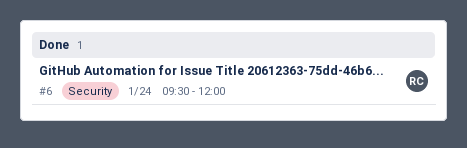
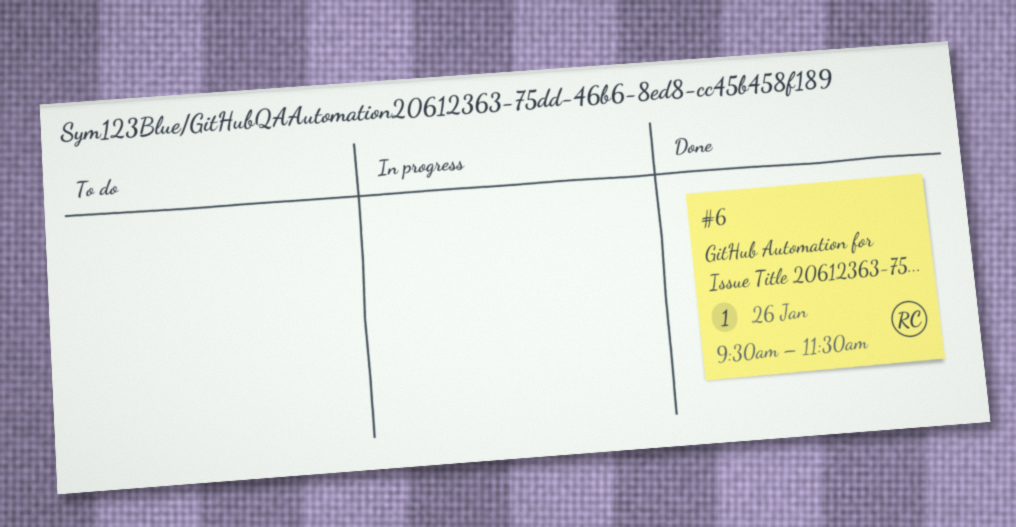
#6, day: Jan 24 -> Jan 26
#6, ends: 12:00 -> 11:30

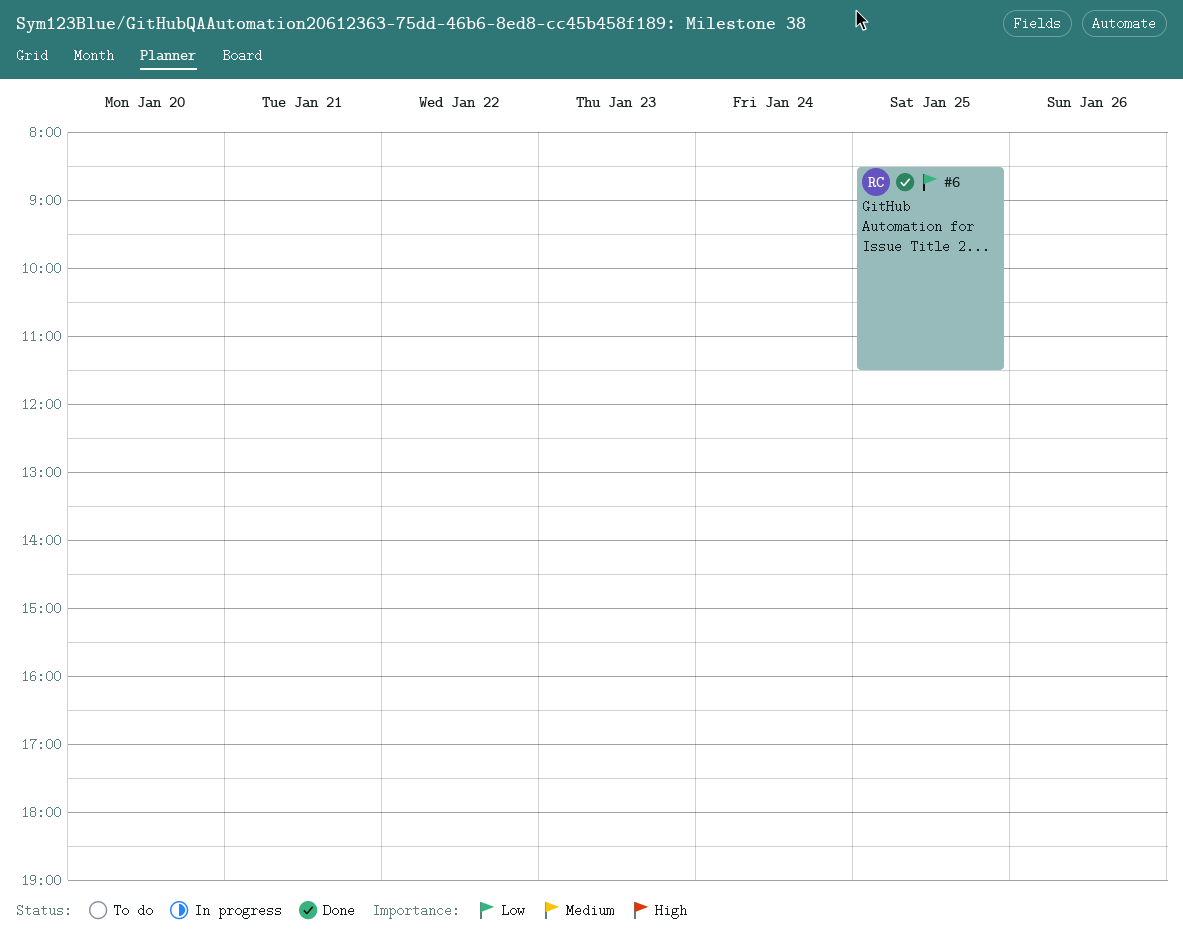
#6, day: Jan 26 -> Jan 25
#6, begins: 09:30 -> 08:30

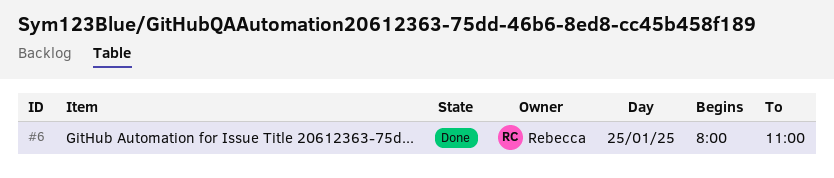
#6, begins: 08:30 -> 08:00
#6, ends: 11:30 -> 11:00

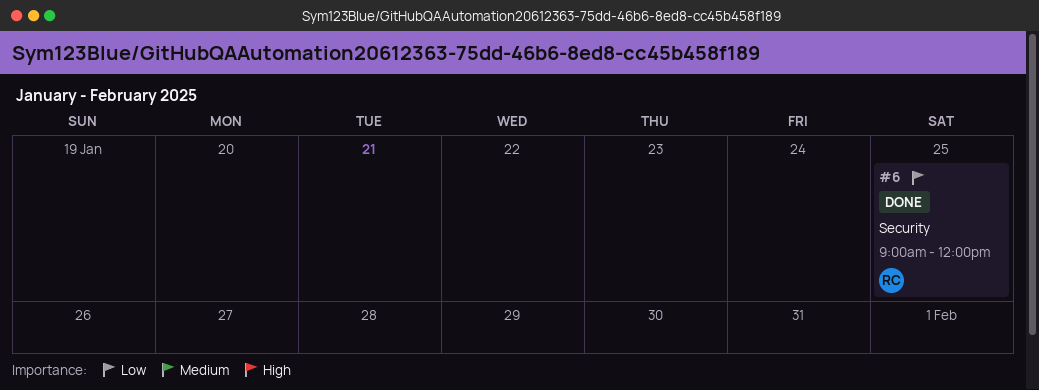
#6, begins: 08:00 -> 09:00
#6, ends: 11:00 -> 12:00

